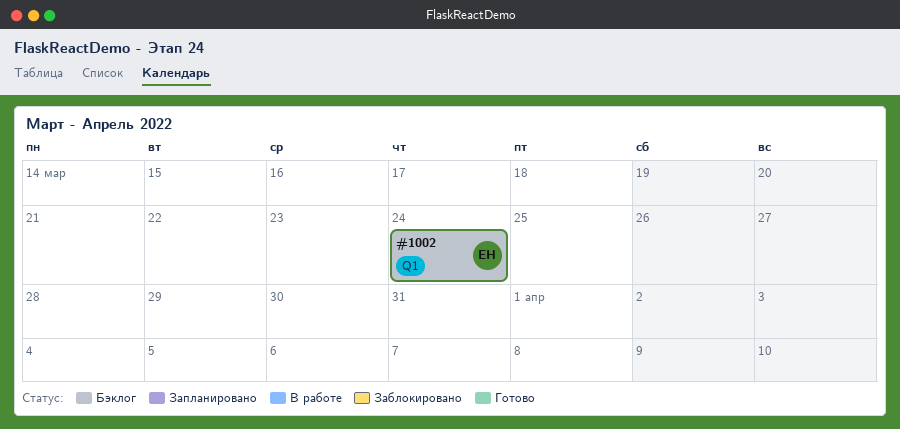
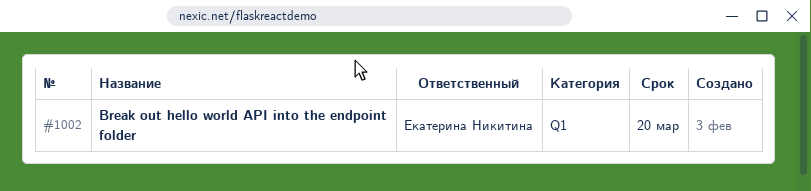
#1002, due: Mar 24 -> Mar 20

